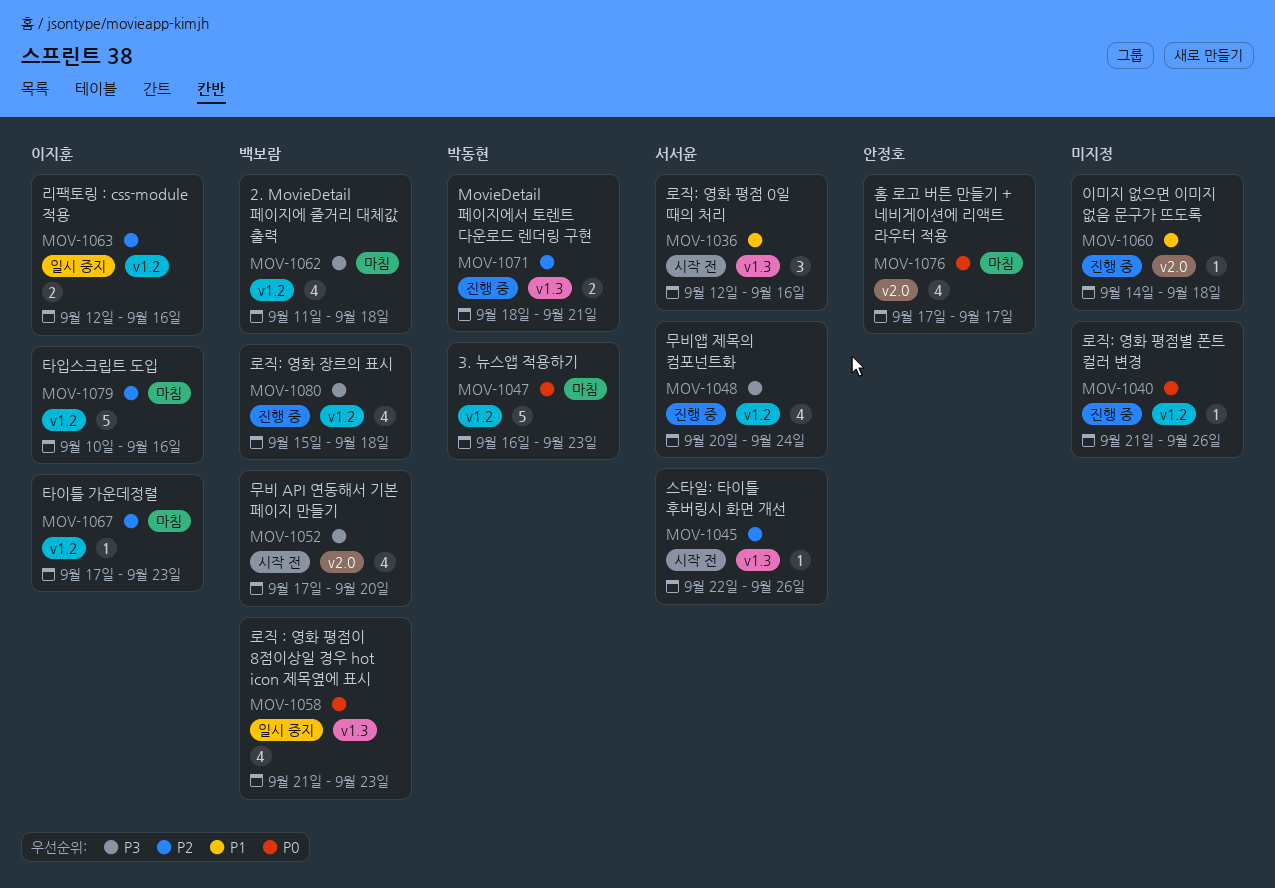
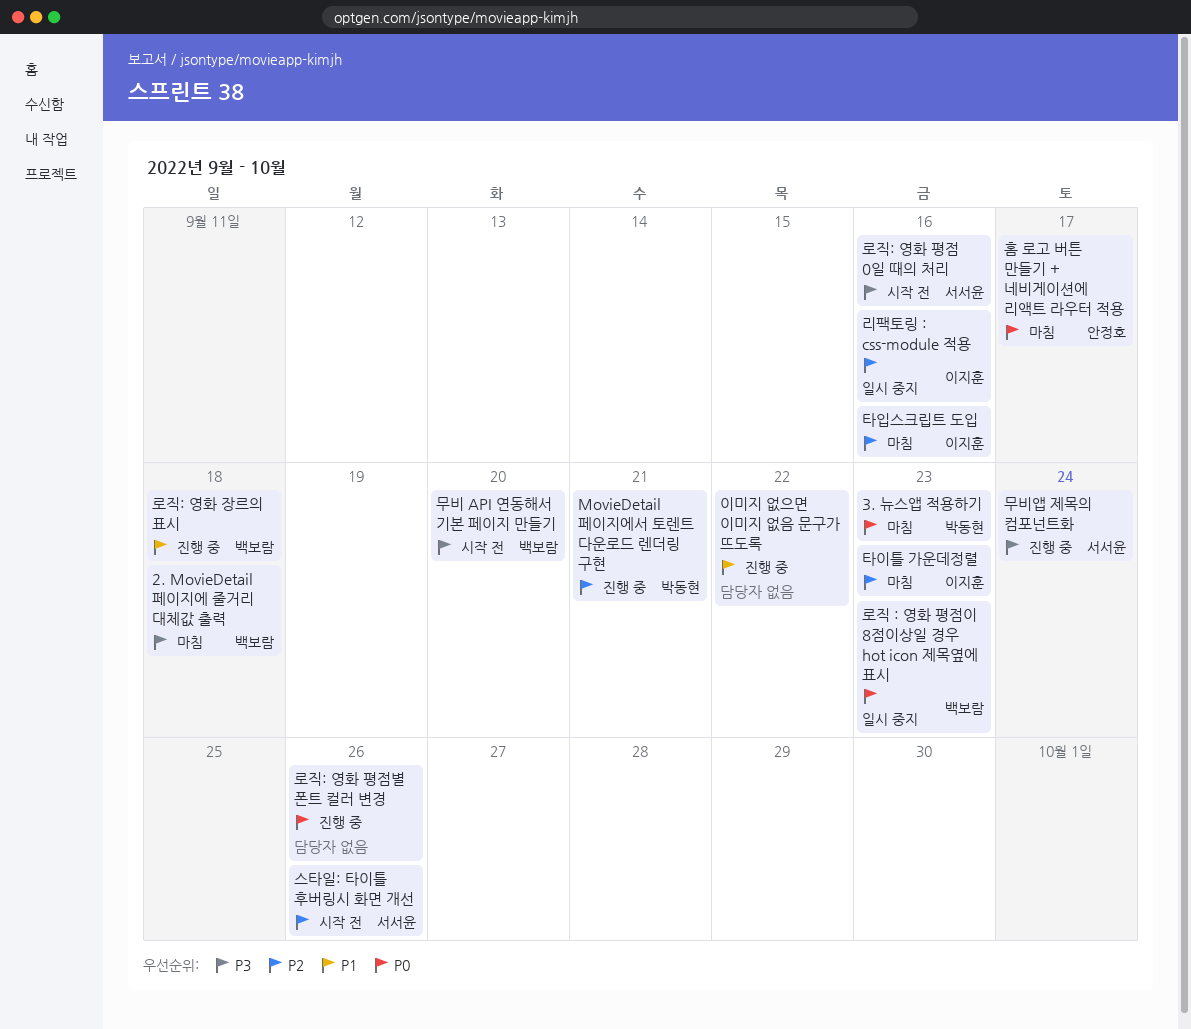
로직: 영화 장르의 표시, priority: P3 -> P1
로직: 영화 평점 0일 때의 처리, priority: P1 -> P3
이미지 없으면 이미지 없음 문구가 뜨도록, due: Sep 18 -> Sep 22

